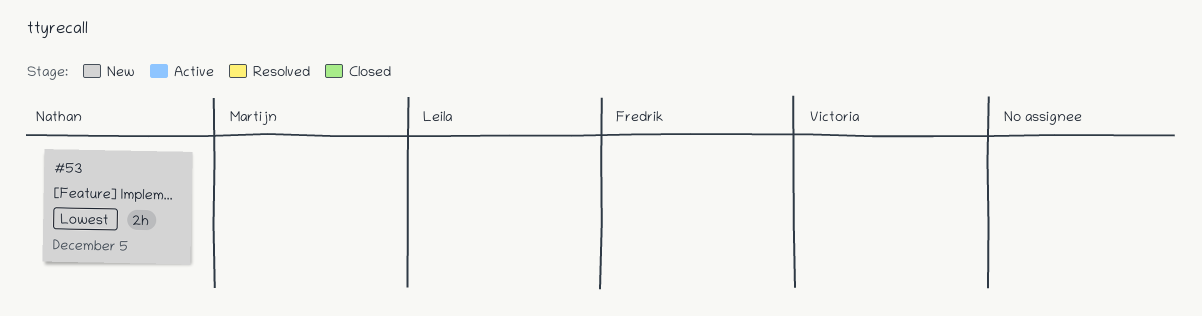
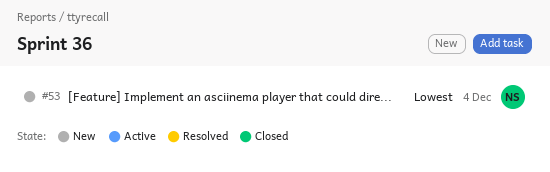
#53, due: Dec 5 -> Dec 4

